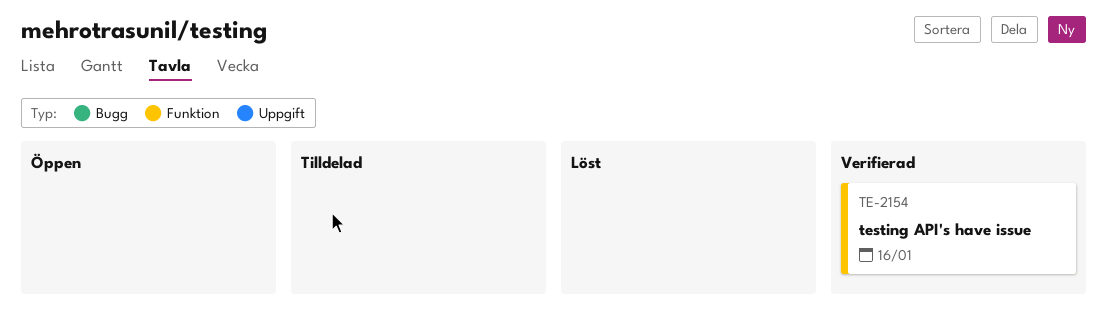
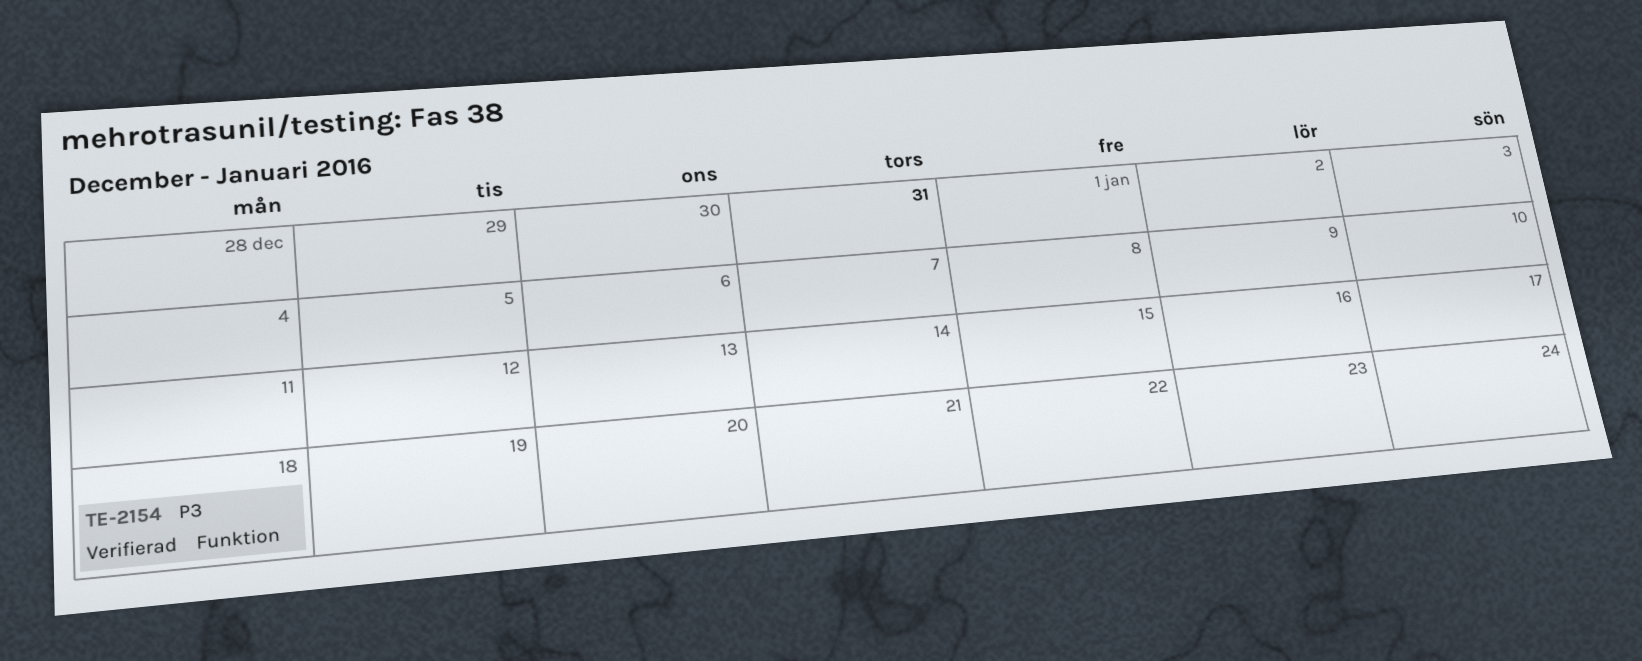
TE-2154, due: Jan 16 -> Jan 18

